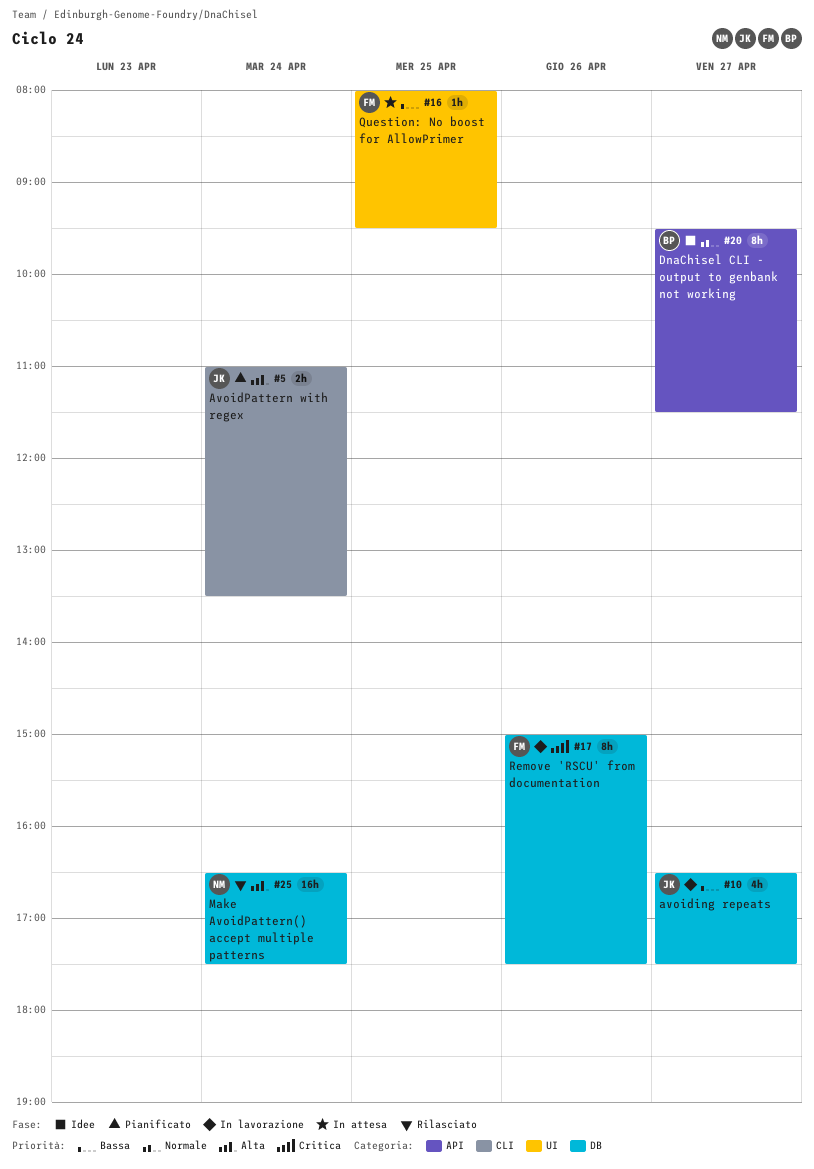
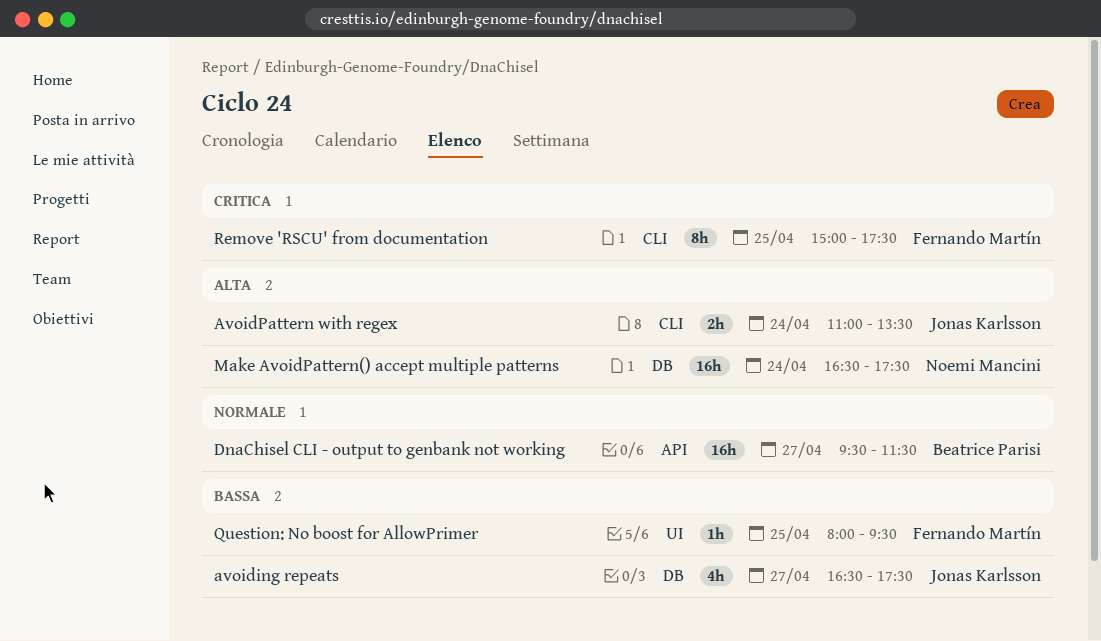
DnaChisel CLI - output to genbank not working, estimate: 8h -> 16h
Remove 'RSCU' from documentation, label: DB -> CLI
Remove 'RSCU' from documentation, day: Apr 26 -> Apr 25

